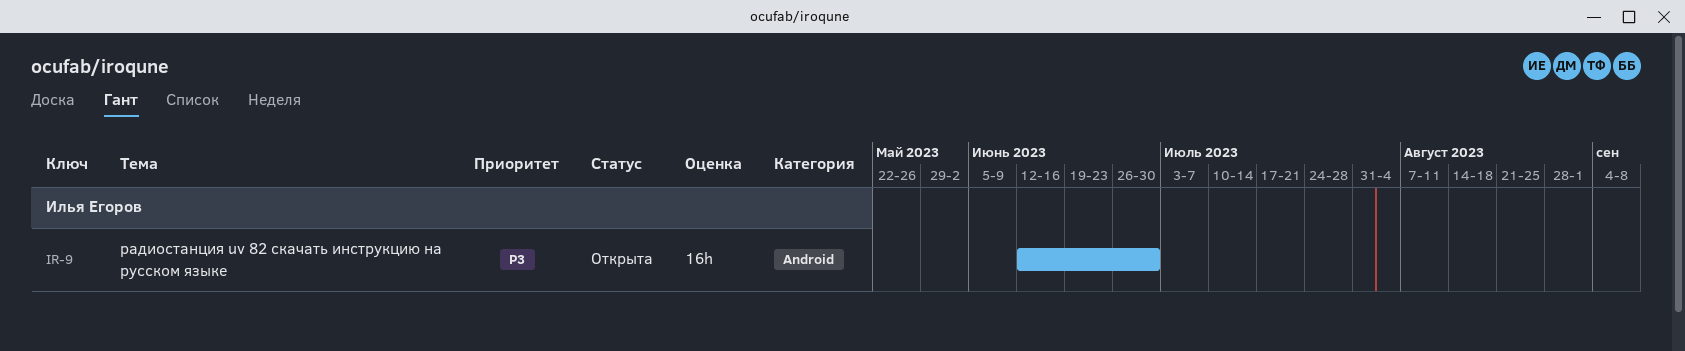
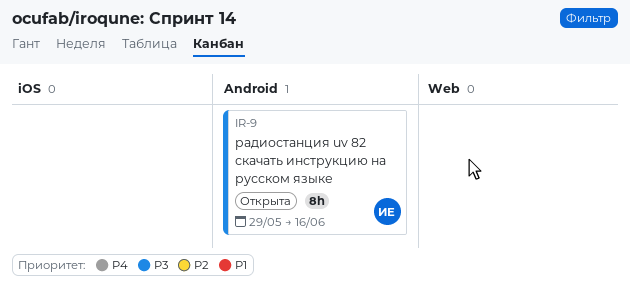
IR-9, estimate: 16h -> 8h
IR-9, start: Jun 12 -> May 29
IR-9, due: Jun 30 -> Jun 16

